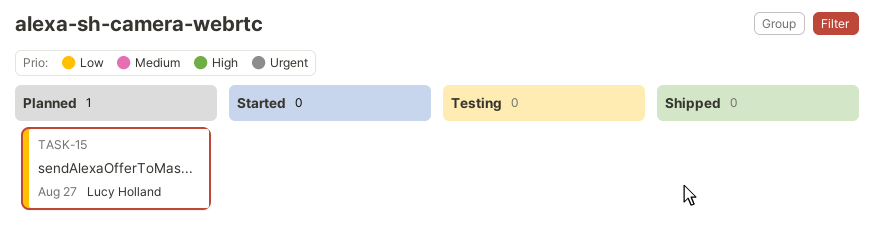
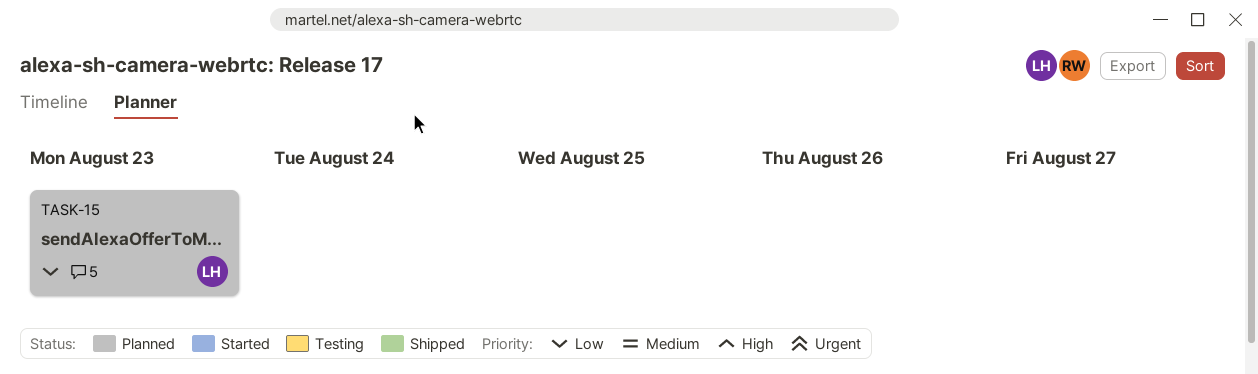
TASK-15, due: Aug 27 -> Aug 23

